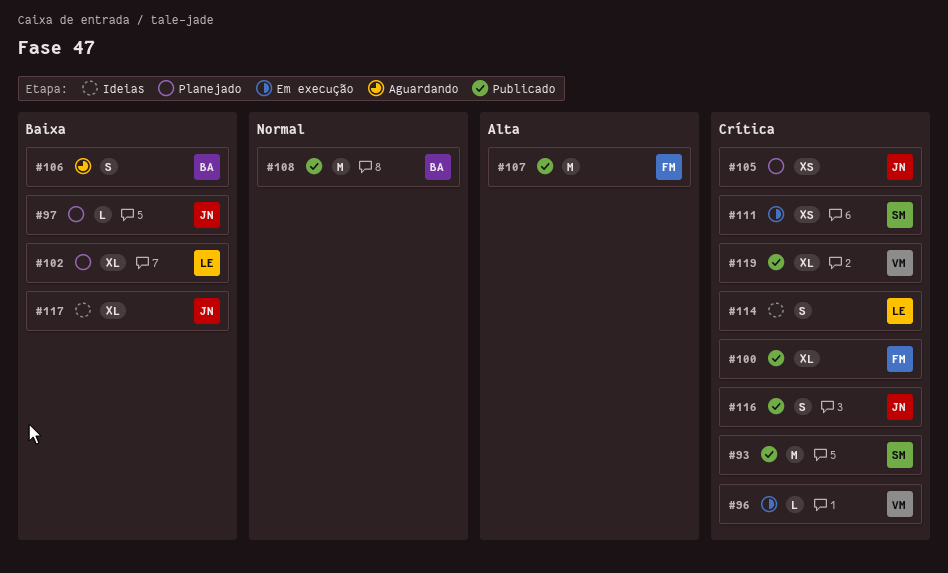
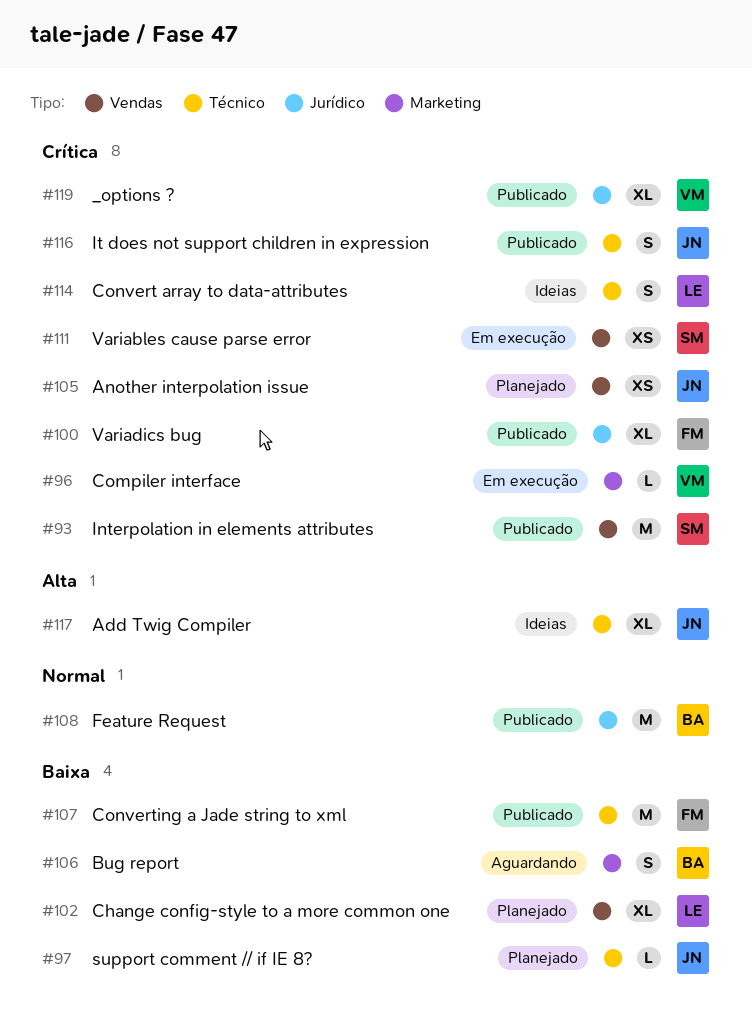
#107, priority: Alta -> Baixa
#117, priority: Baixa -> Alta

